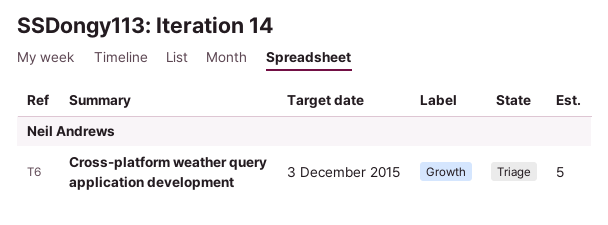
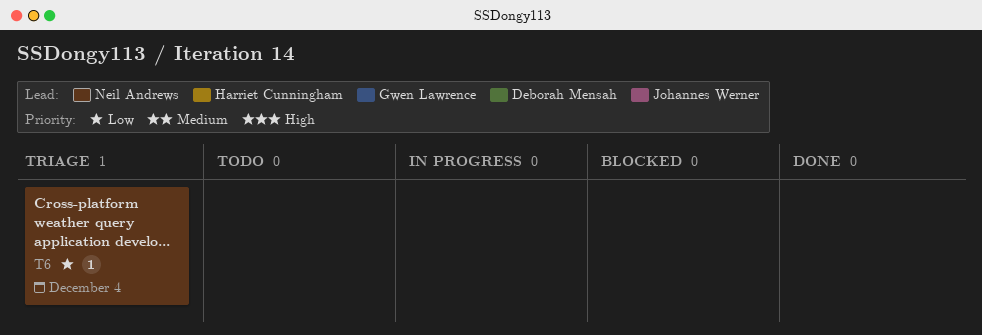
T6, estimate: 5 -> 1
T6, due: Dec 3 -> Dec 4

